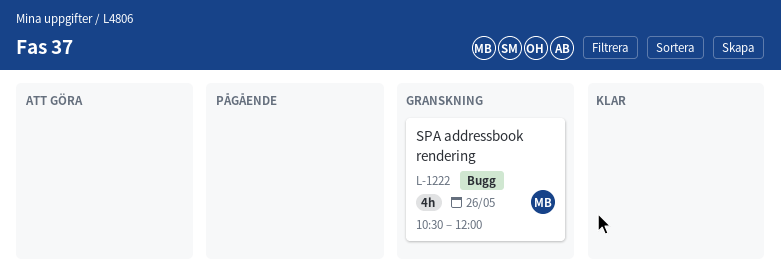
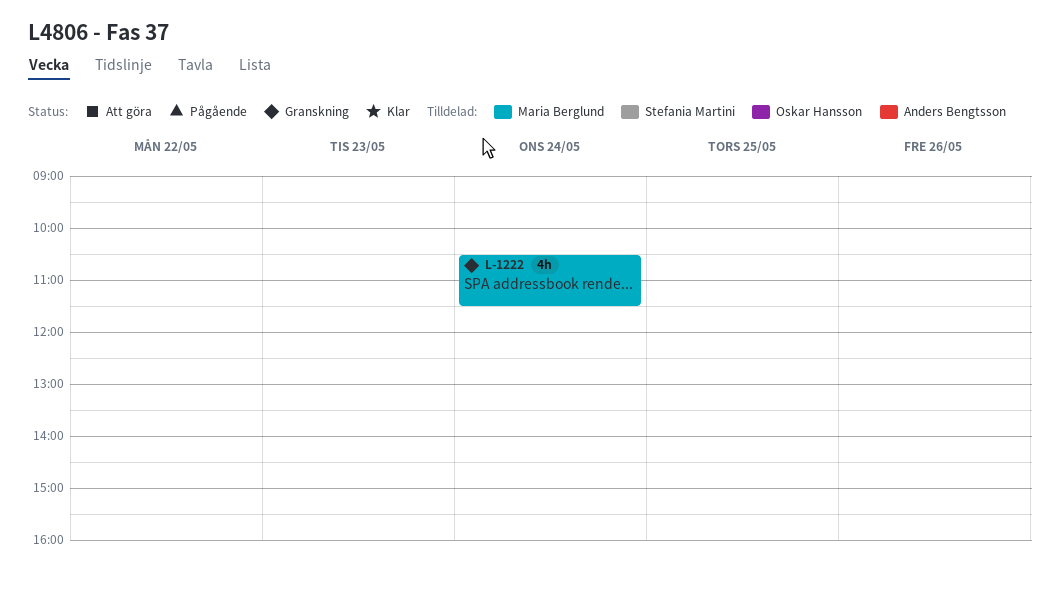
L-1222, day: May 26 -> May 24
L-1222, ends: 12:00 -> 11:30

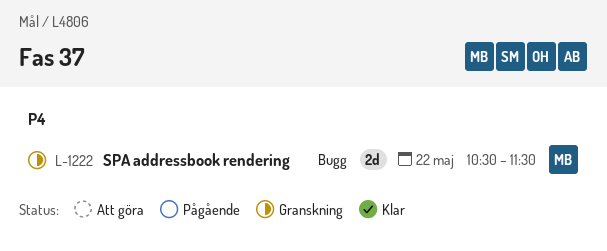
L-1222, estimate: 4h -> 2d
L-1222, day: May 24 -> May 22

